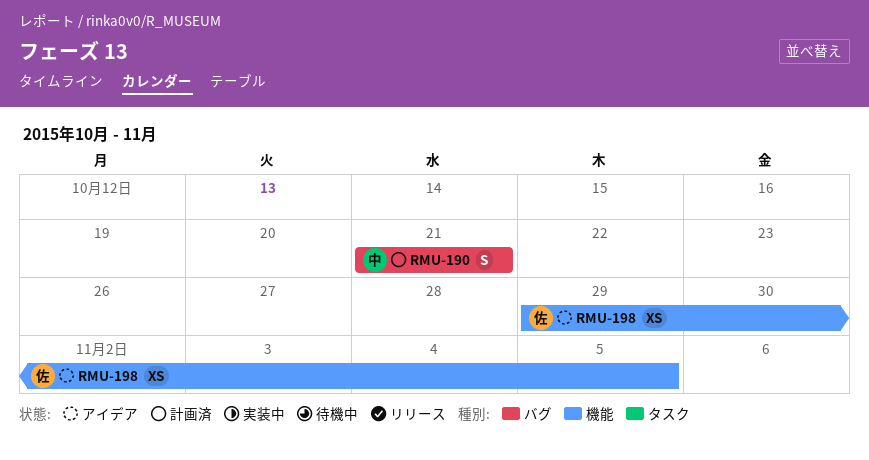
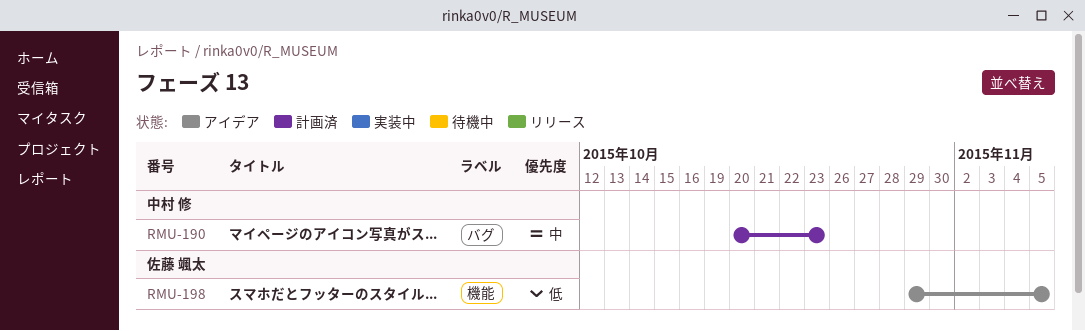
RMU-190, start: Oct 21 -> Oct 20
RMU-190, due: Oct 21 -> Oct 23

